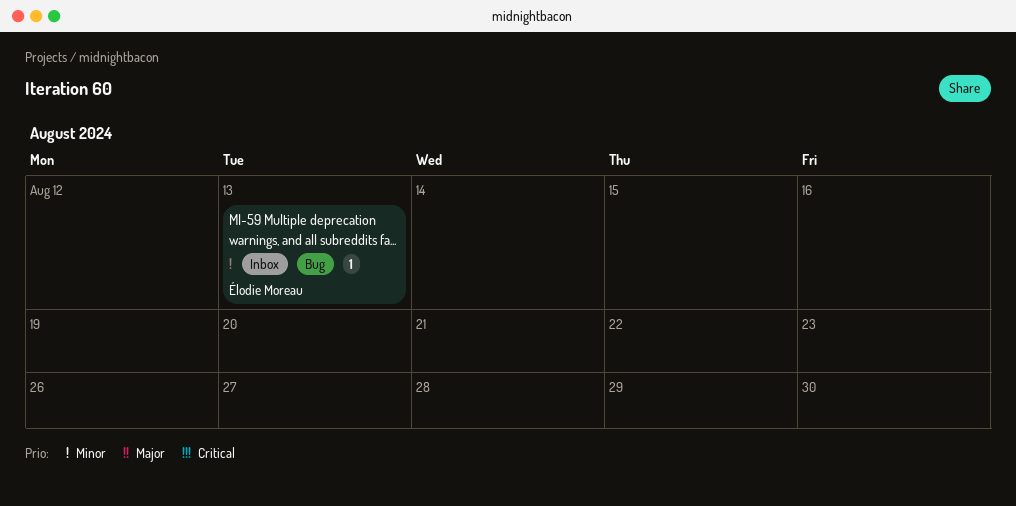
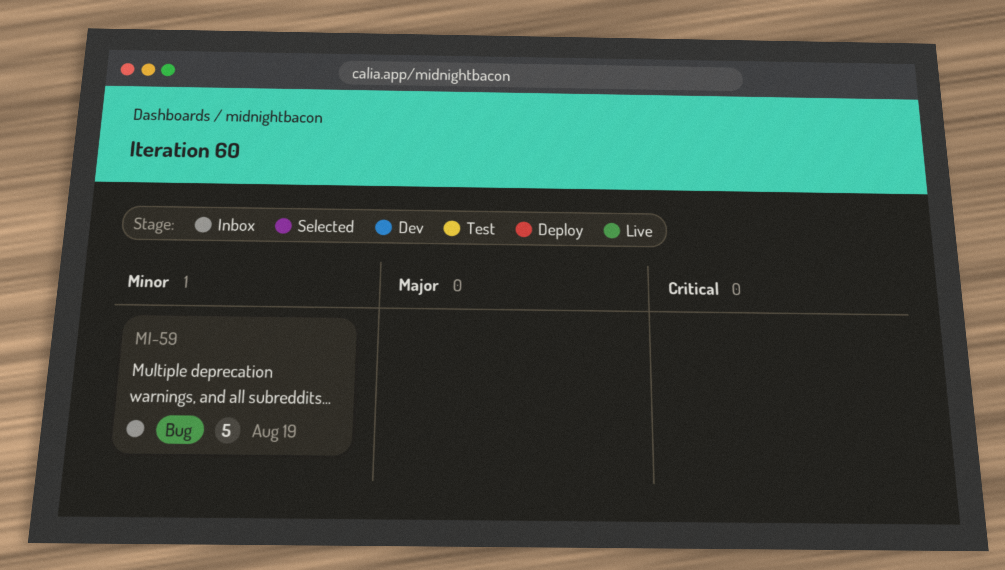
MI-59, estimate: 1 -> 5
MI-59, due: Aug 13 -> Aug 19

